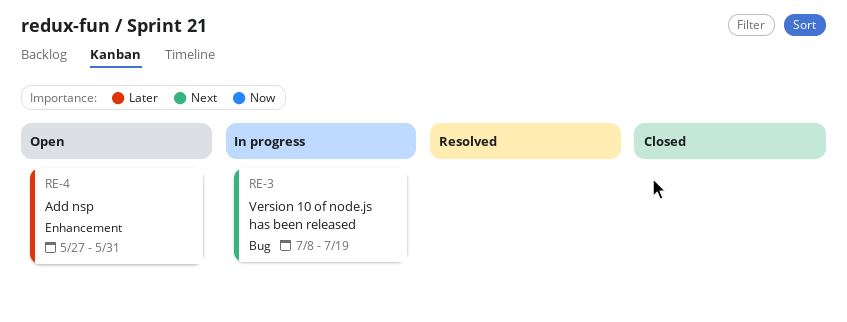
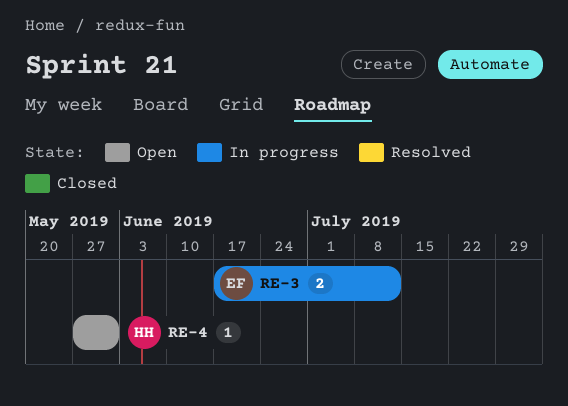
RE-3, start: Jul 8 -> Jun 17
RE-3, due: Jul 19 -> Jul 12

